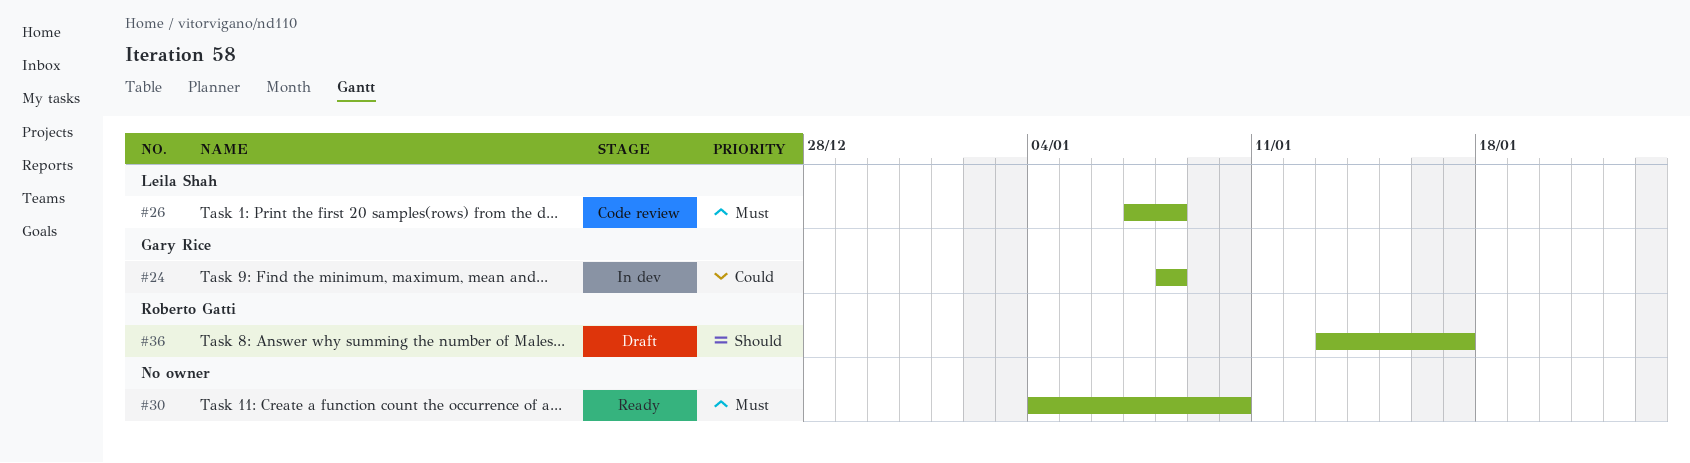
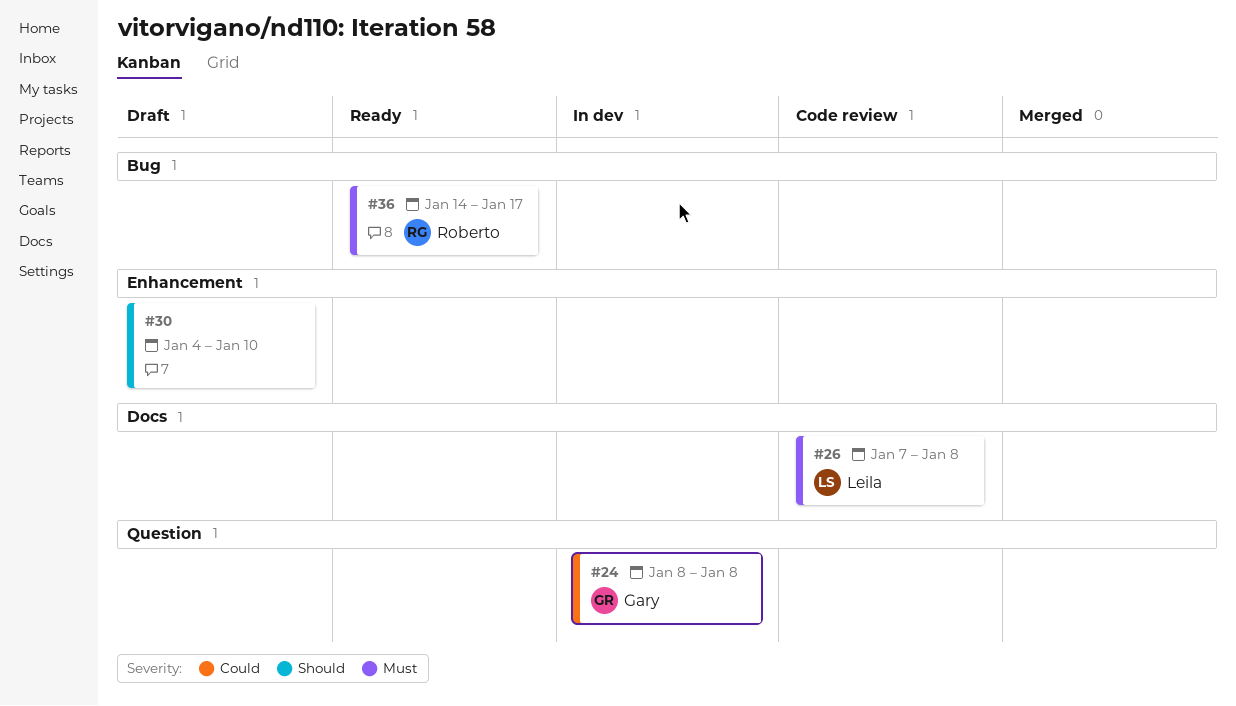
#30, status: Ready -> Draft
#30, priority: Must -> Should
#36, status: Draft -> Ready
#36, priority: Should -> Must
#36, start: Jan 13 -> Jan 14

